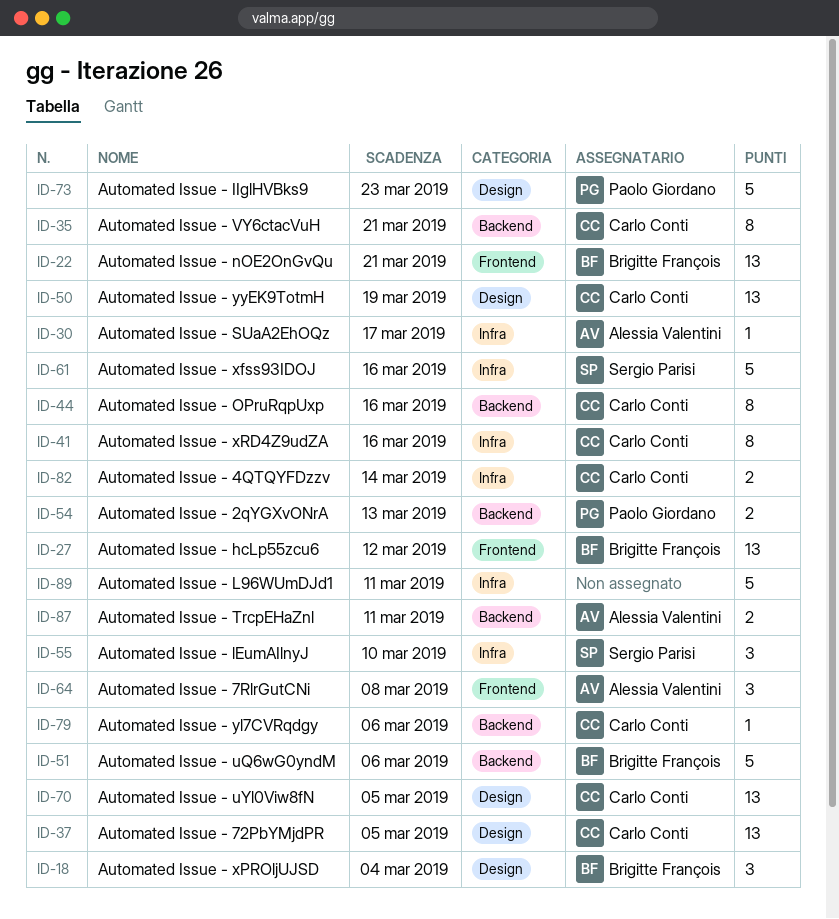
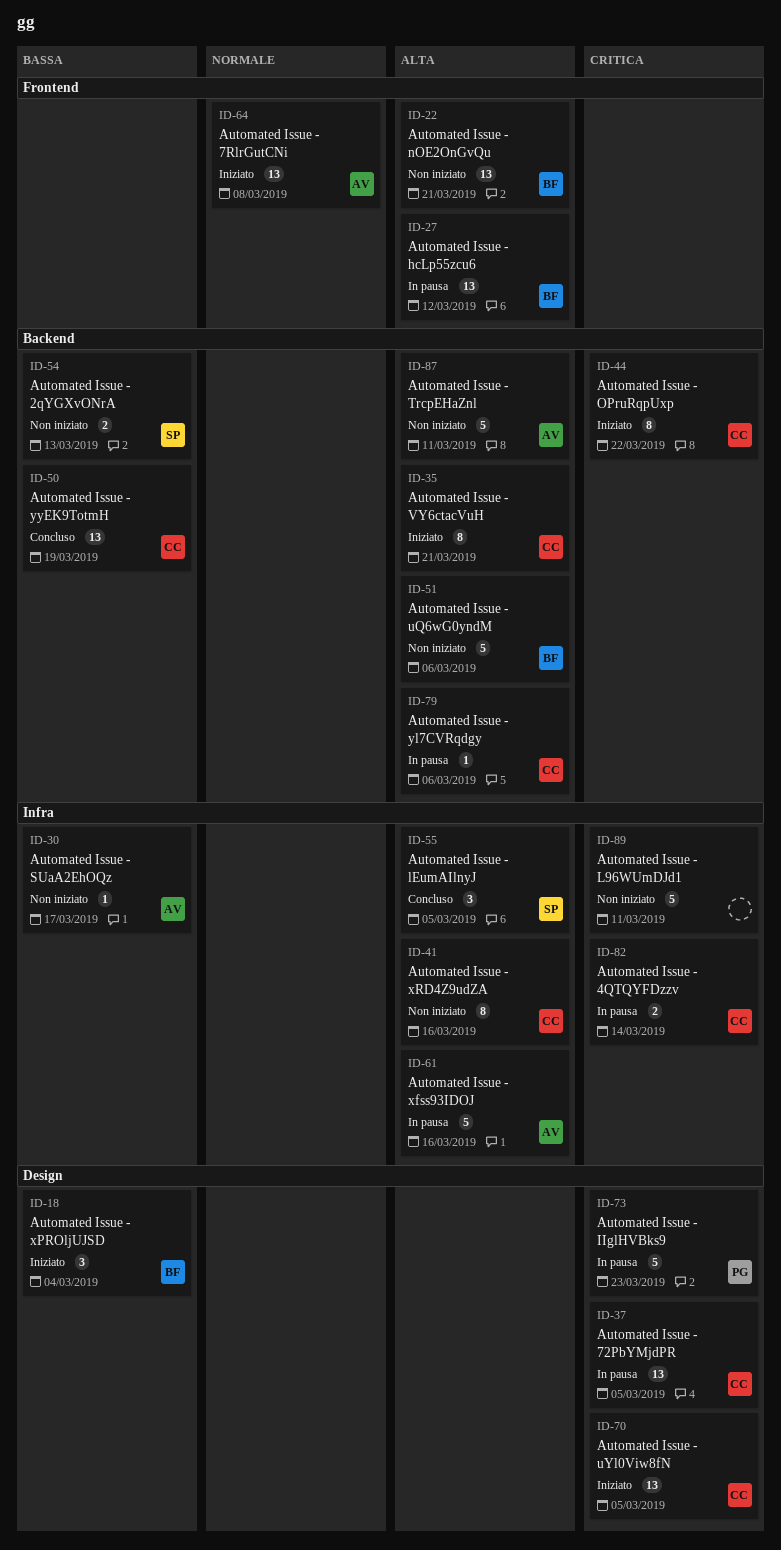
ID-44, due: Mar 16 -> Mar 22
ID-50, label: Design -> Backend
ID-54, owner: Paolo Giordano -> Sergio Parisi
ID-55, due: Mar 10 -> Mar 5
ID-61, owner: Sergio Parisi -> Alessia Valentini
ID-64, estimate: 3 -> 13
ID-87, estimate: 2 -> 5

